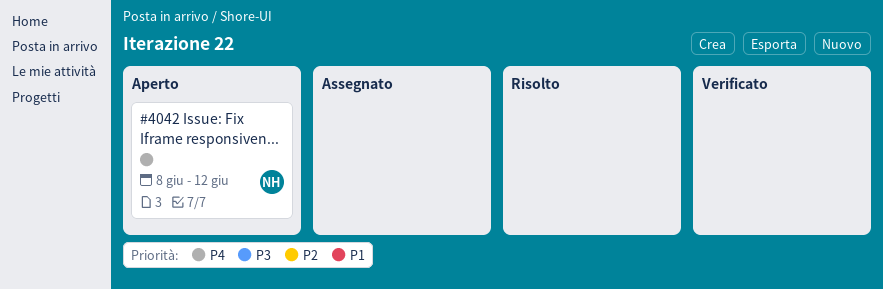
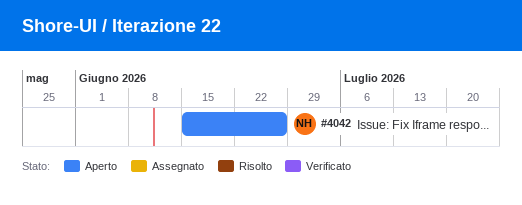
#4042, start: Jun 8 -> Jun 15
#4042, due: Jun 12 -> Jun 26

